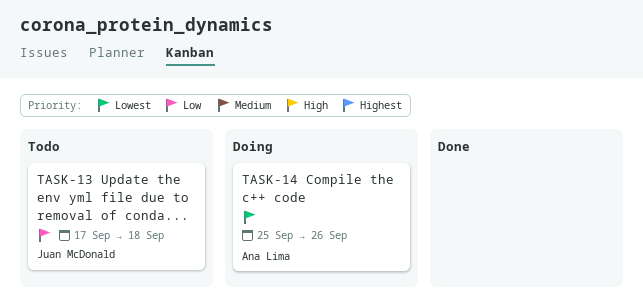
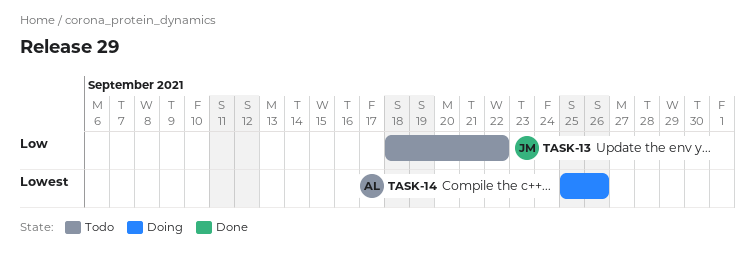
TASK-13, start: Sep 17 -> Sep 18
TASK-13, due: Sep 18 -> Sep 22

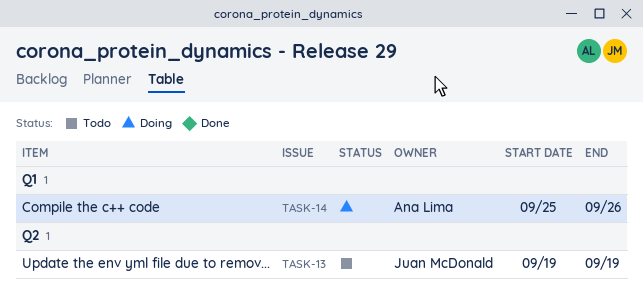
TASK-13, start: Sep 18 -> Sep 19
TASK-13, due: Sep 22 -> Sep 19

